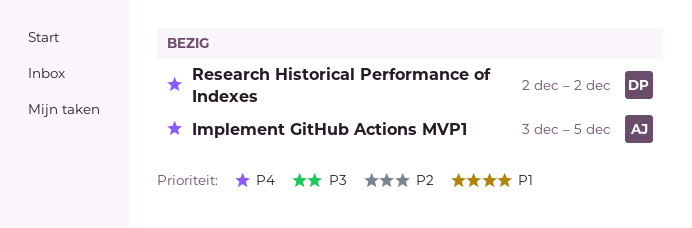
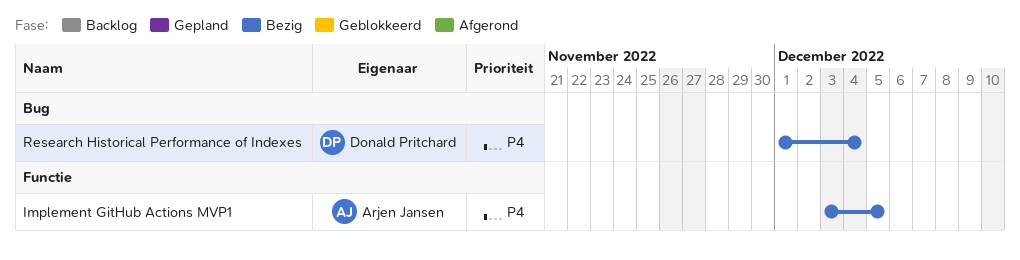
Research Historical Performance of Indexes, start: Dec 2 -> Dec 1
Research Historical Performance of Indexes, due: Dec 2 -> Dec 4

